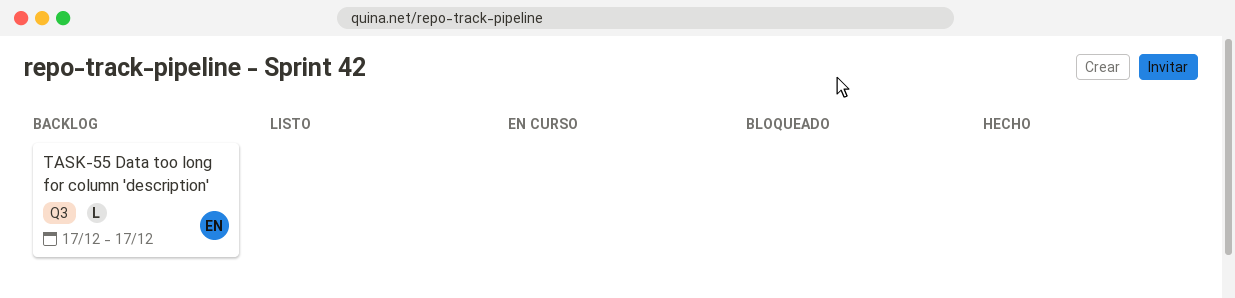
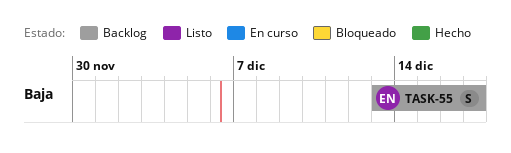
TASK-55, estimate: L -> S
TASK-55, start: Dec 17 -> Dec 13

